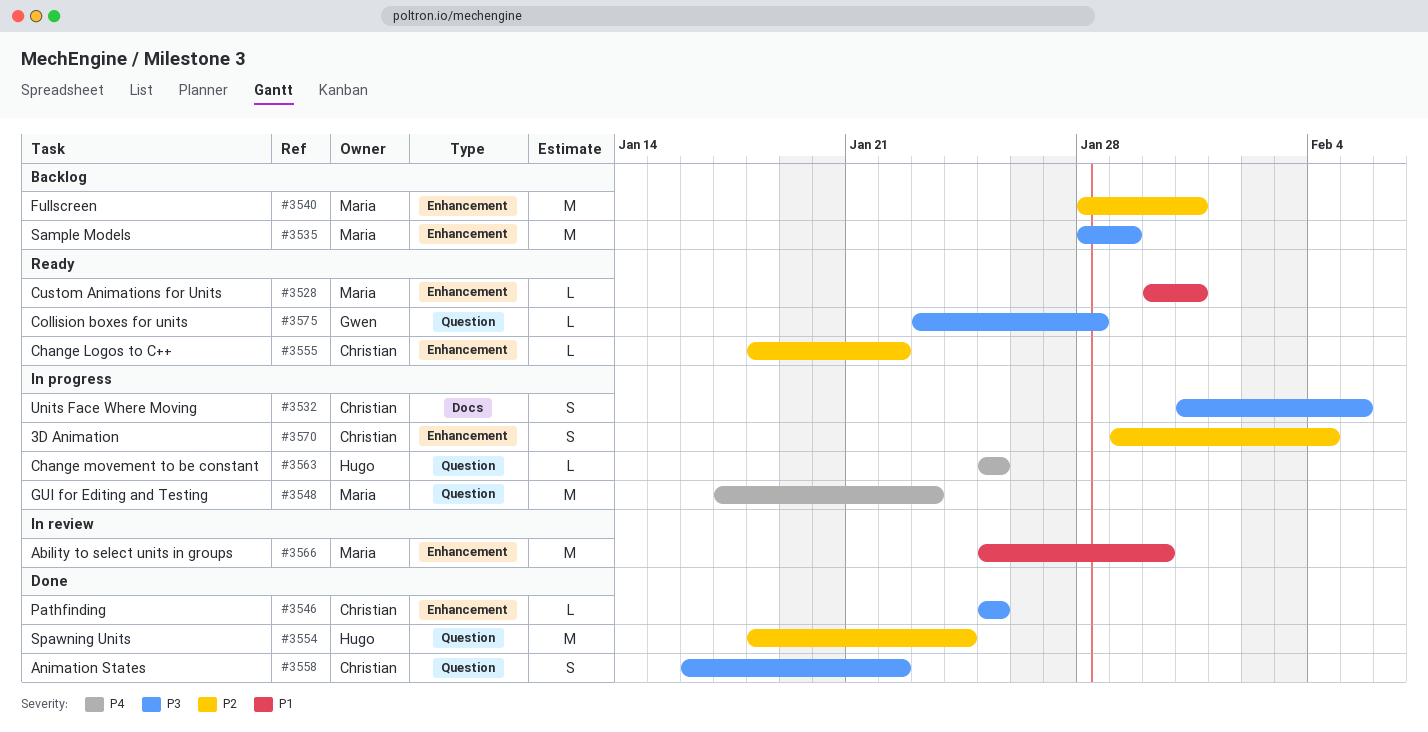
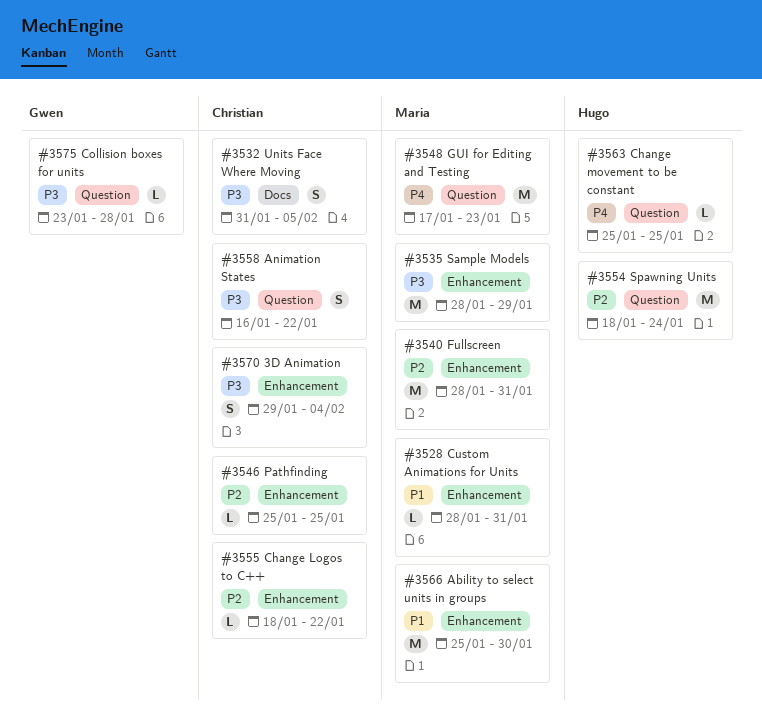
#3528, start: Jan 30 -> Jan 28
#3546, priority: P3 -> P2
#3570, priority: P2 -> P3

